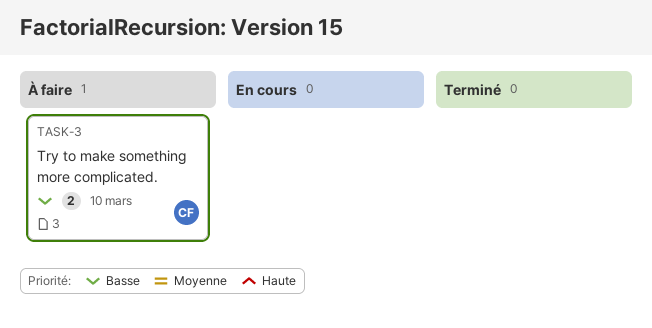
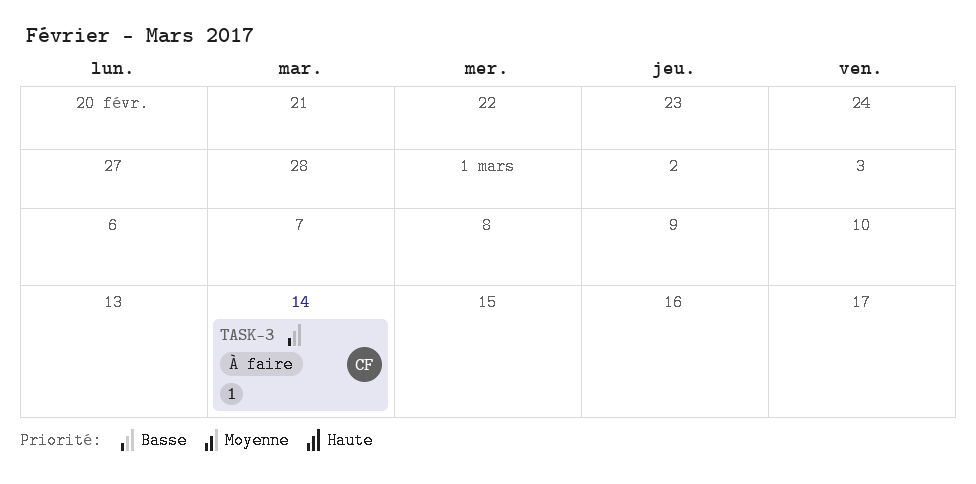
TASK-3, estimate: 2 -> 1
TASK-3, due: Mar 10 -> Mar 14

